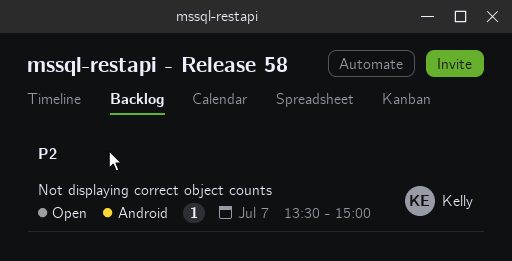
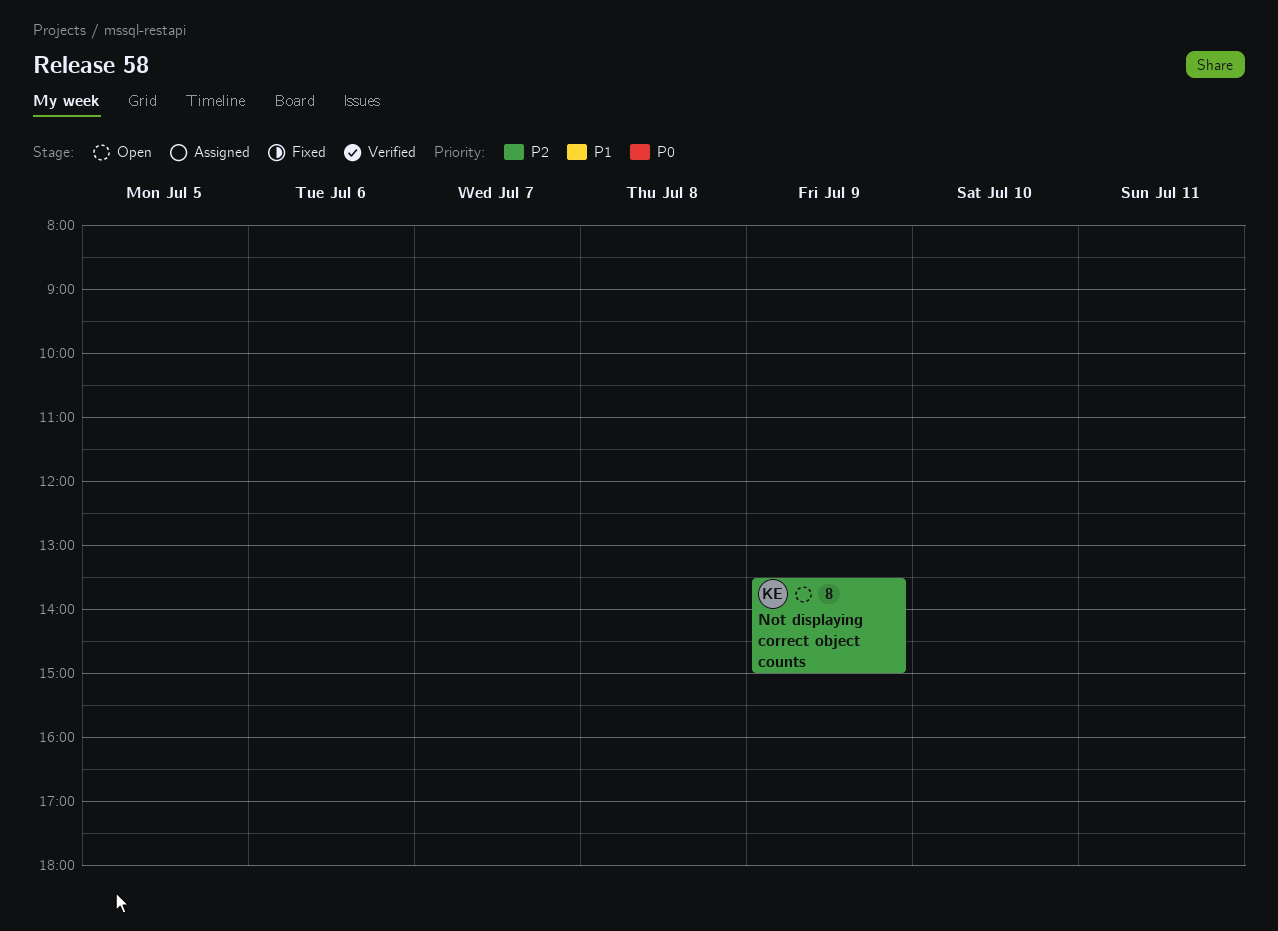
Not displaying correct object counts, estimate: 1 -> 8
Not displaying correct object counts, day: Jul 7 -> Jul 9

